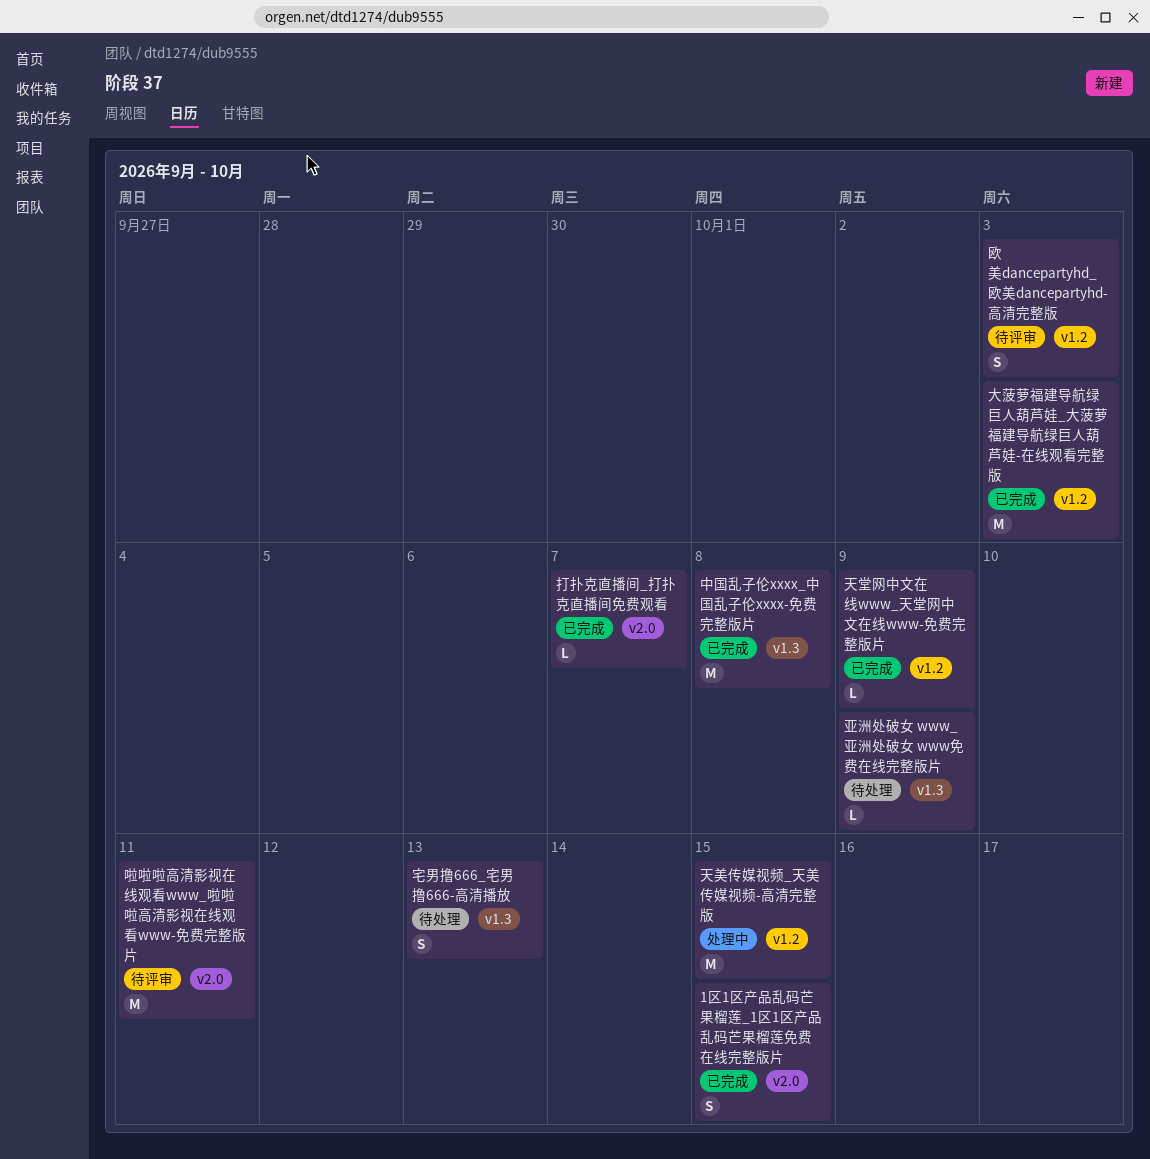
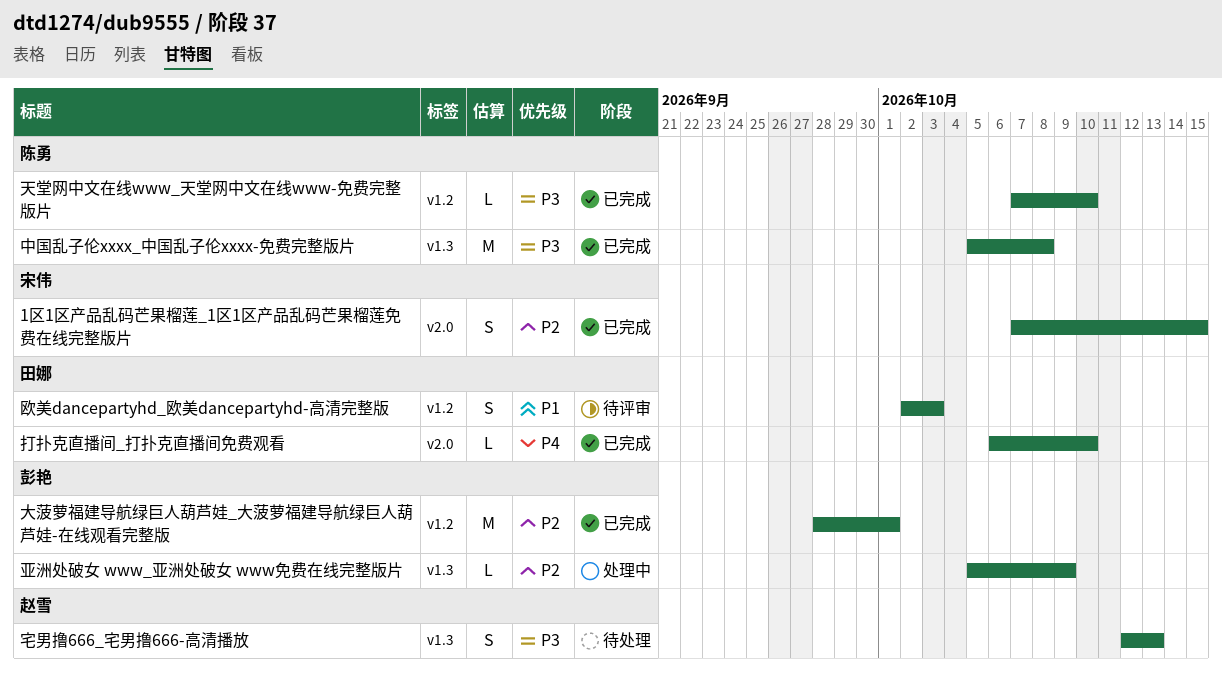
亚洲处破女 www_亚洲处破女 www免费在线完整版片, status: 待处理 -> 处理中
啦啦啦高清影视在线观看www_啦啦啦高清影视在线观看www-免费完整版片: present -> none
大菠萝福建导航绿巨人葫芦娃_大菠萝福建导航绿巨人葫芦娃-在线观看完整版, due: Oct 3 -> Oct 1
天堂网中文在线www_天堂网中文在线www-免费完整版片, due: Oct 9 -> Oct 10
天美传媒视频_天美传媒视频-高清完整版: present -> none
打扑克直播间_打扑克直播间免费观看, due: Oct 7 -> Oct 10

